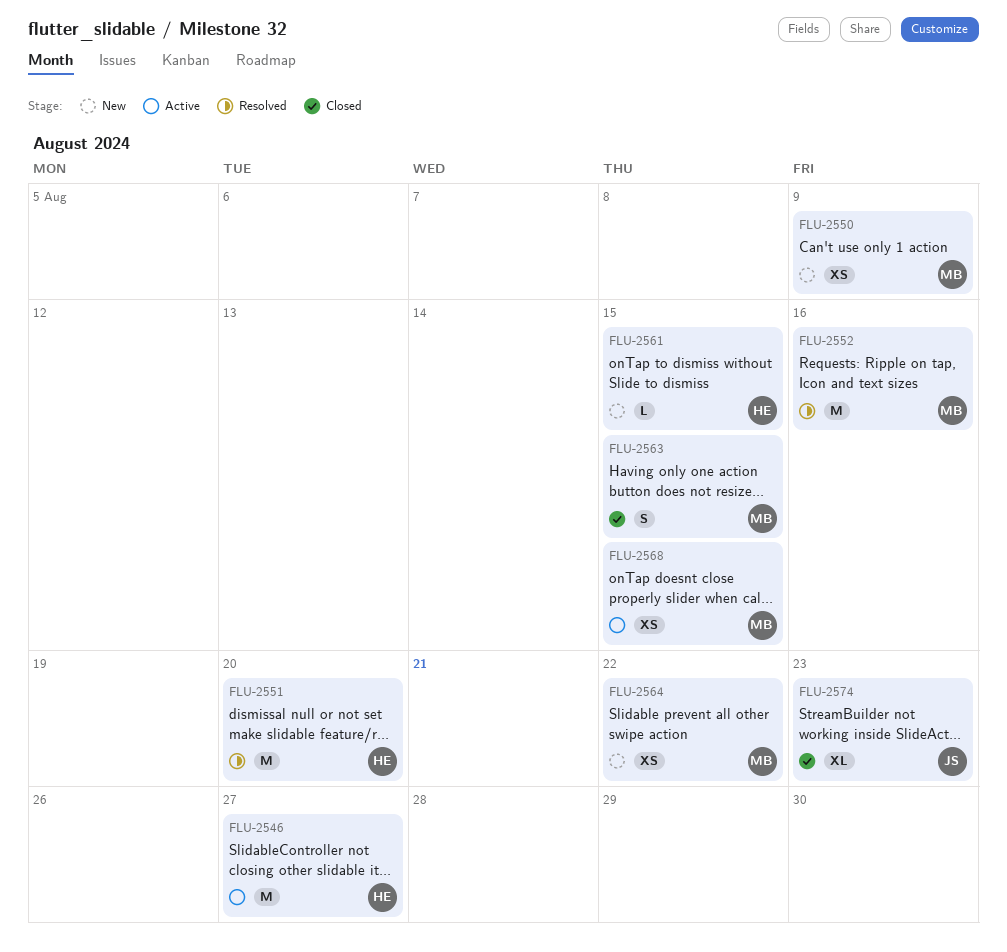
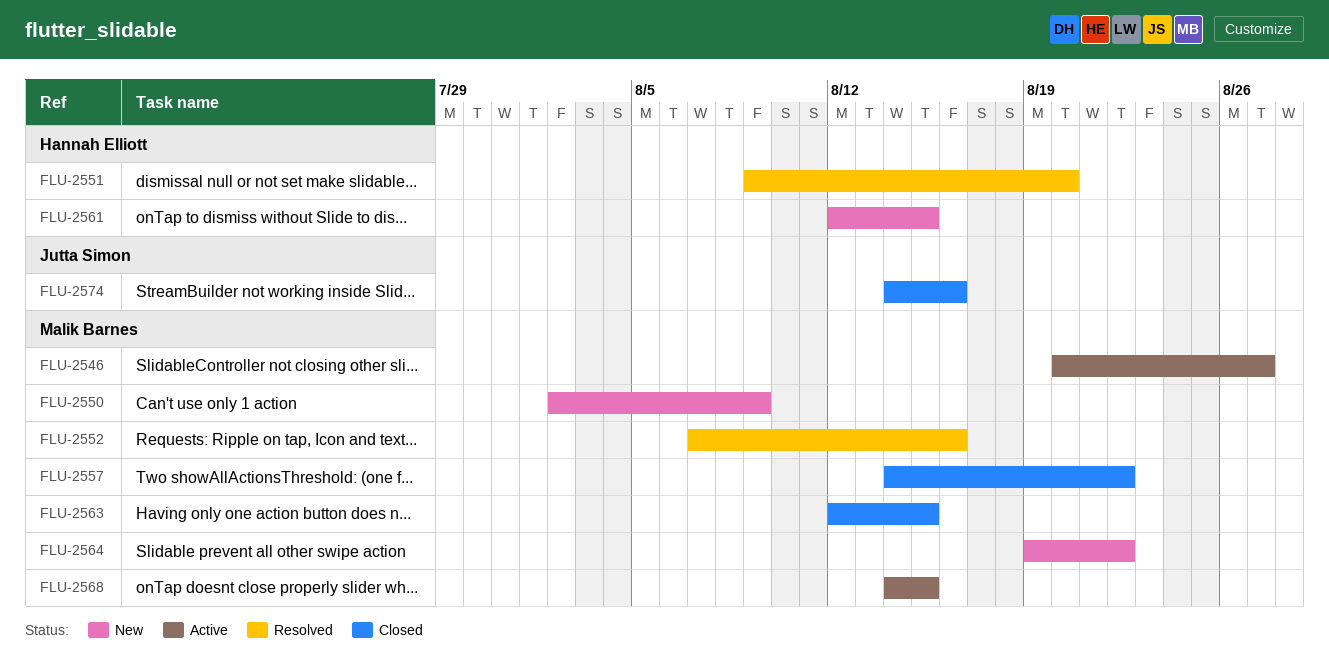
FLU-2546, owner: Hannah Elliott -> Malik Barnes
FLU-2557: none -> present
FLU-2574, due: Aug 23 -> Aug 16

